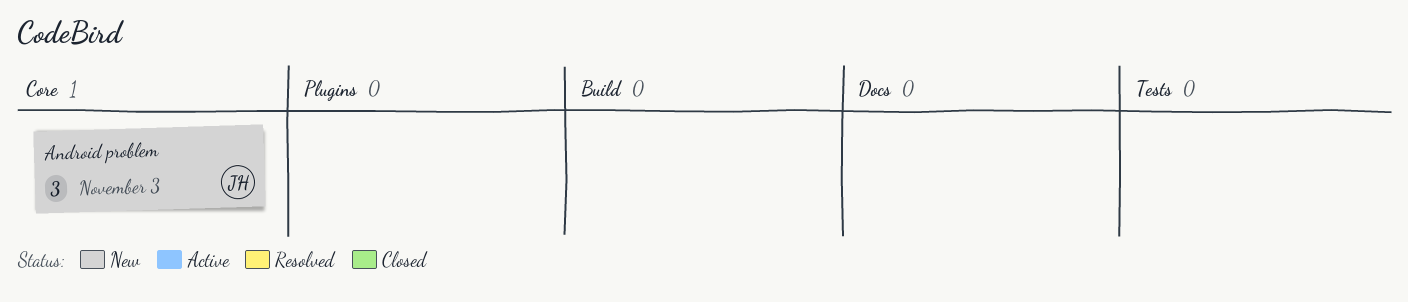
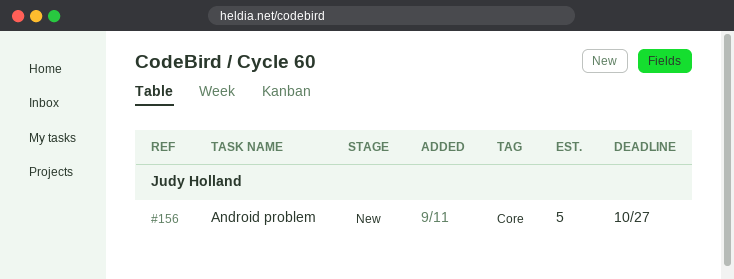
Android problem, estimate: 3 -> 5
Android problem, due: Nov 3 -> Oct 27

